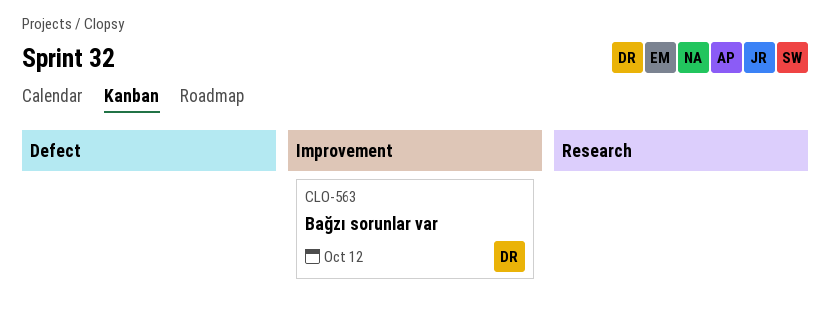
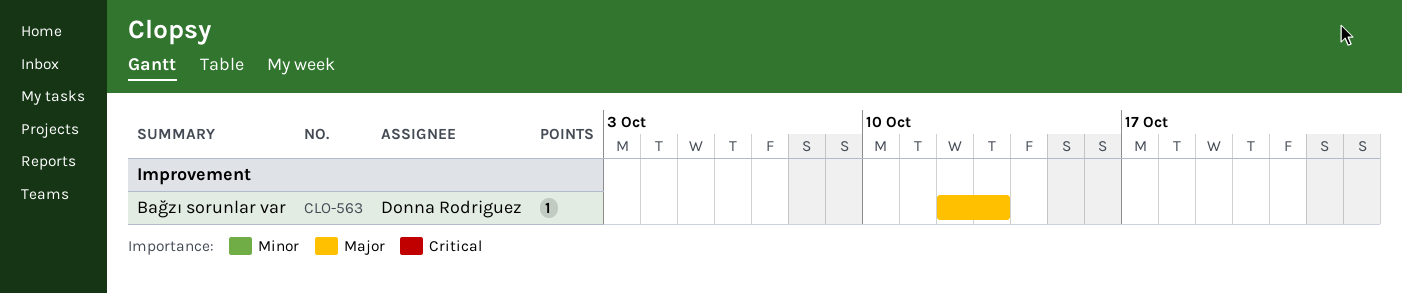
CLO-563, due: Oct 12 -> Oct 13

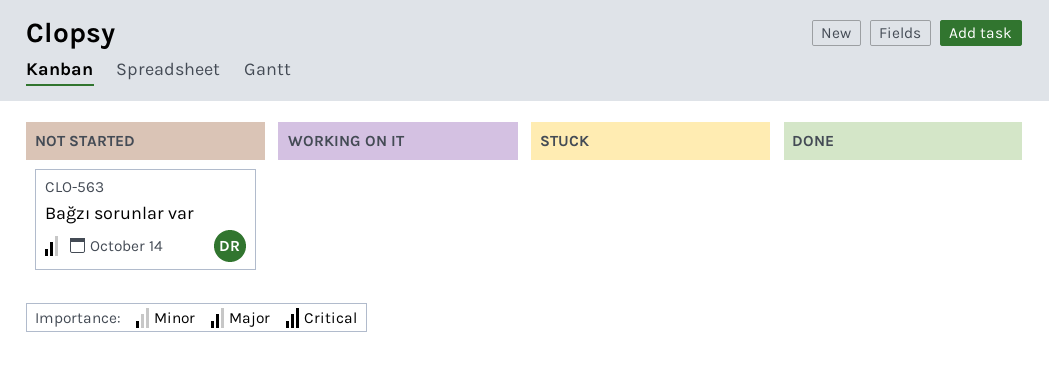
CLO-563, due: Oct 13 -> Oct 14

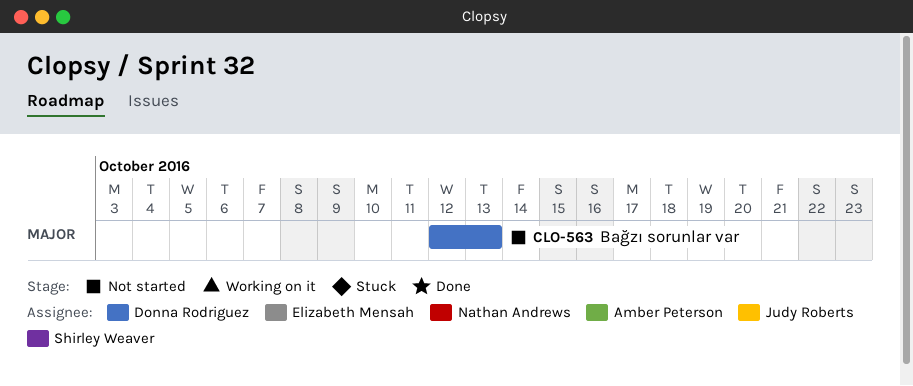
CLO-563, due: Oct 14 -> Oct 13

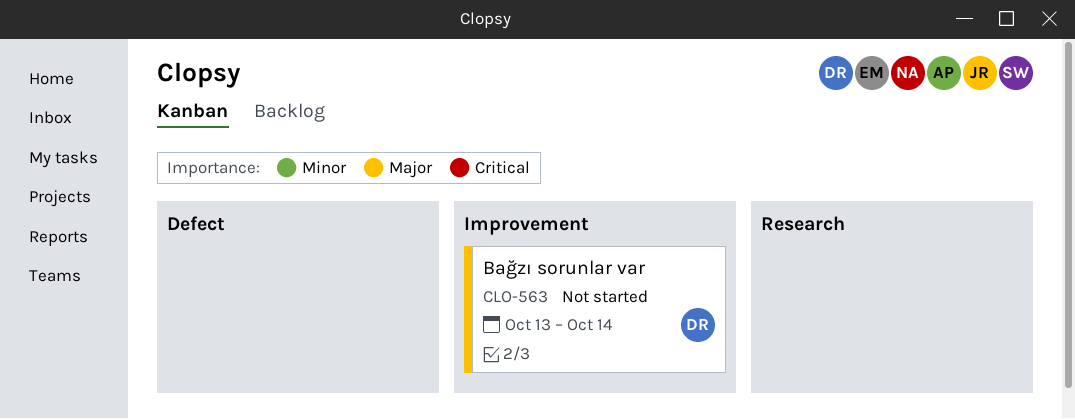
CLO-563, start: Oct 12 -> Oct 13
CLO-563, due: Oct 13 -> Oct 14

